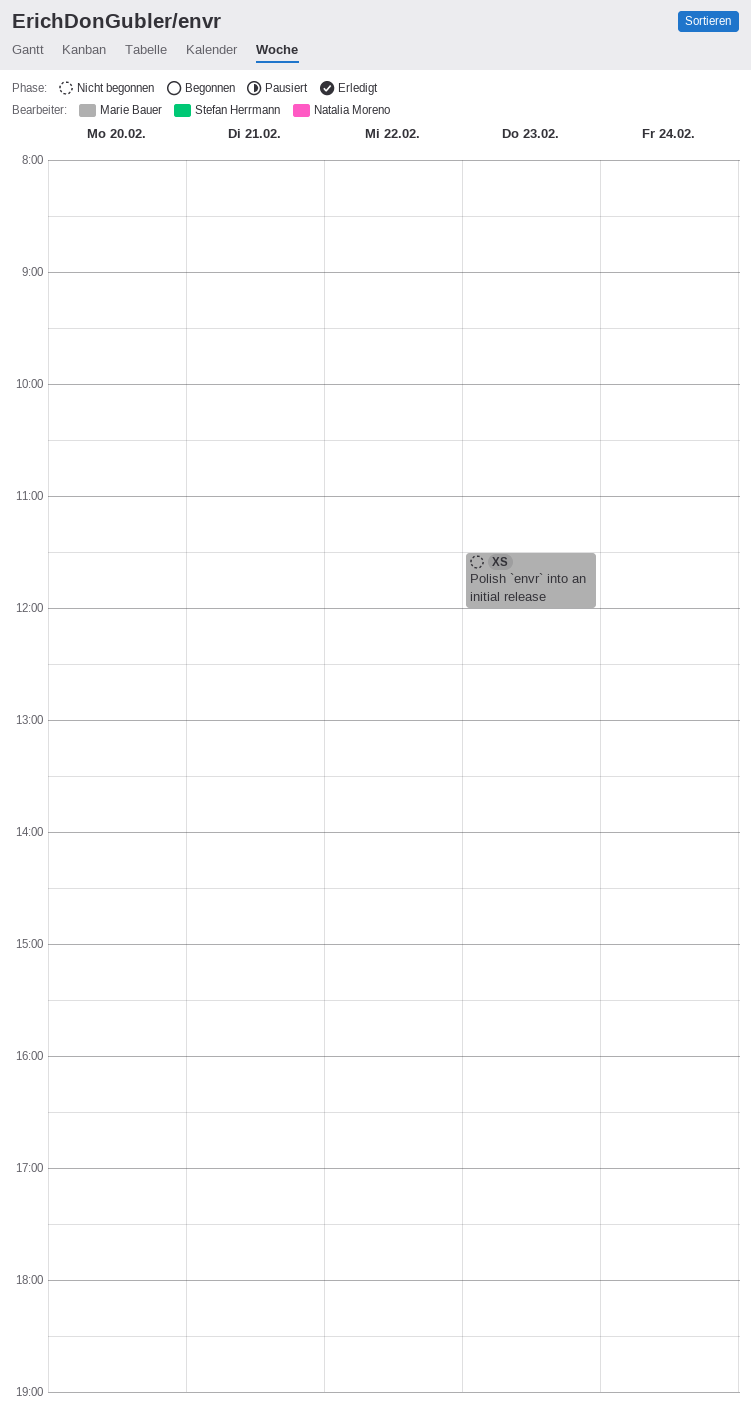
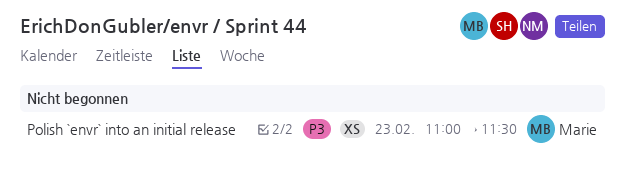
Polish `envr` into an initial release, begins: 11:30 -> 11:00
Polish `envr` into an initial release, ends: 12:00 -> 11:30

